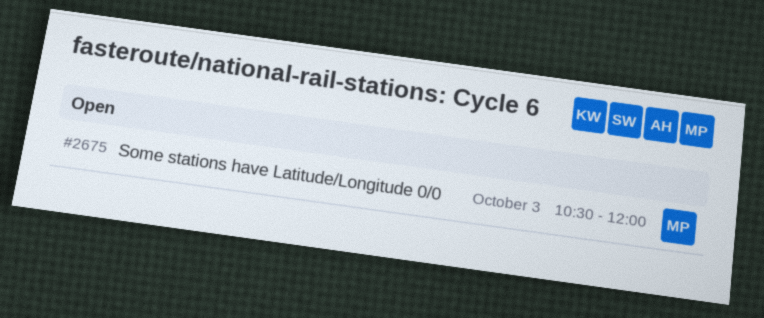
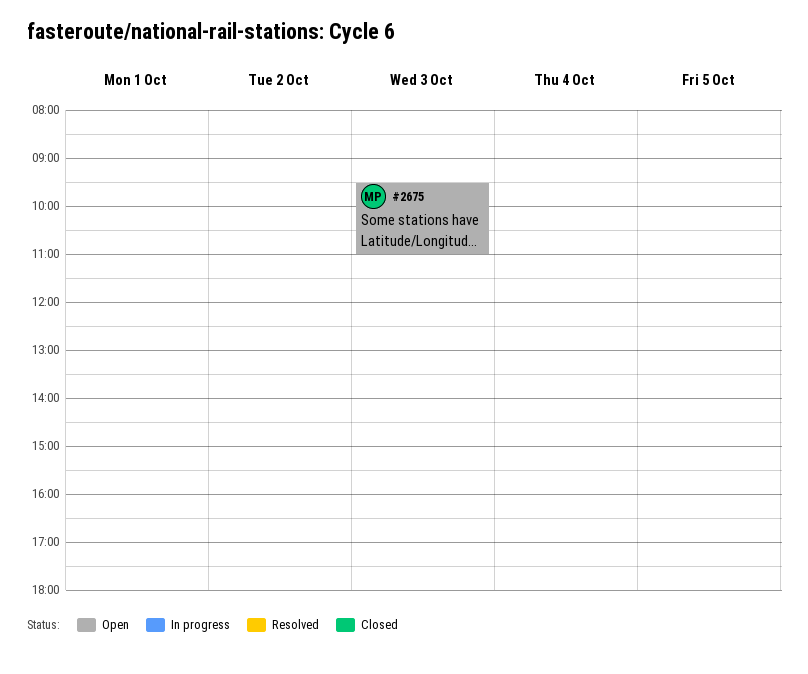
#2675, begins: 10:30 -> 09:30
#2675, ends: 12:00 -> 11:00

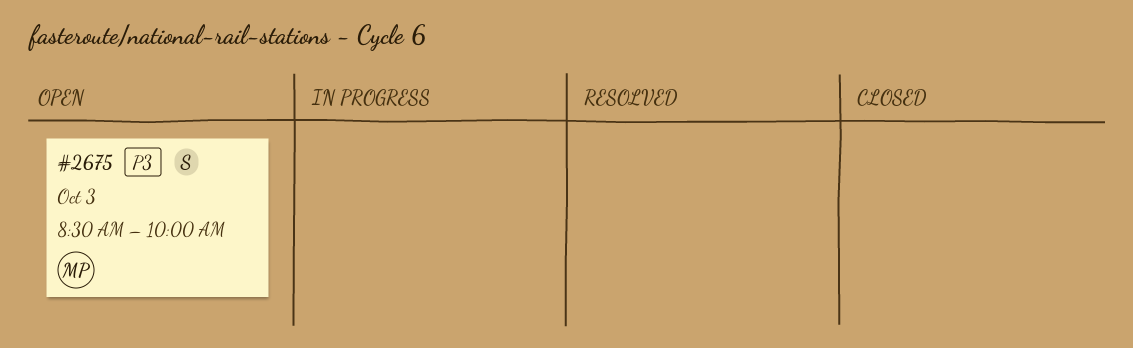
#2675, begins: 09:30 -> 08:30
#2675, ends: 11:00 -> 10:00

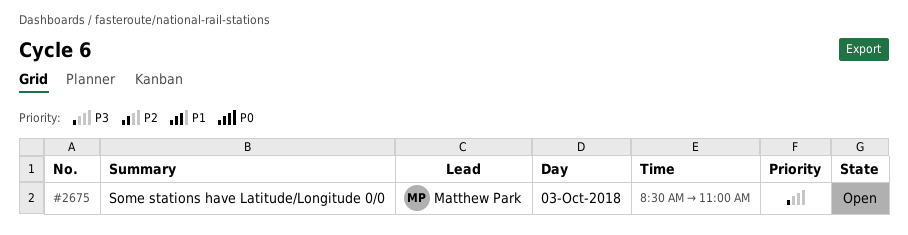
#2675, ends: 10:00 -> 11:00

